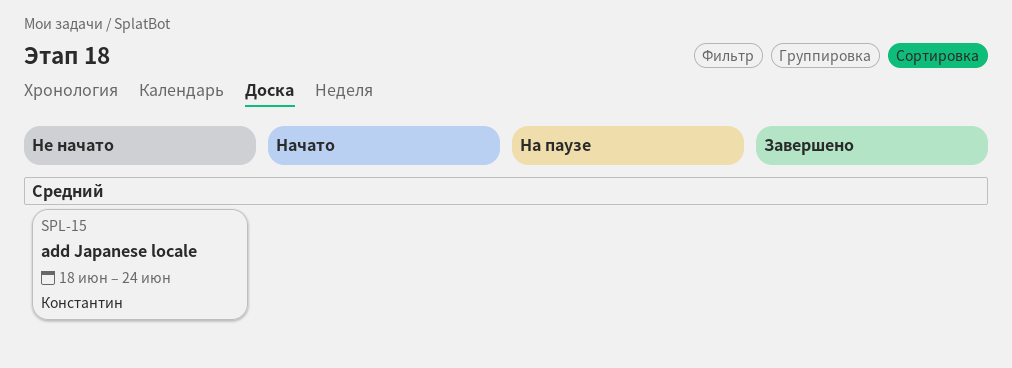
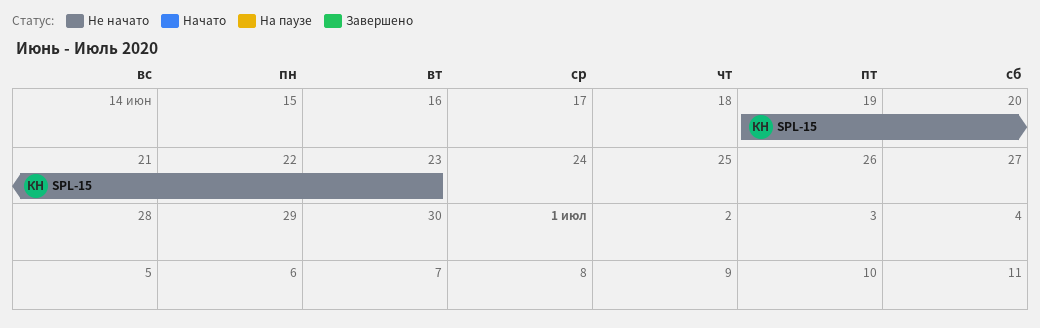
SPL-15, start: Jun 18 -> Jun 19
SPL-15, due: Jun 24 -> Jun 23

